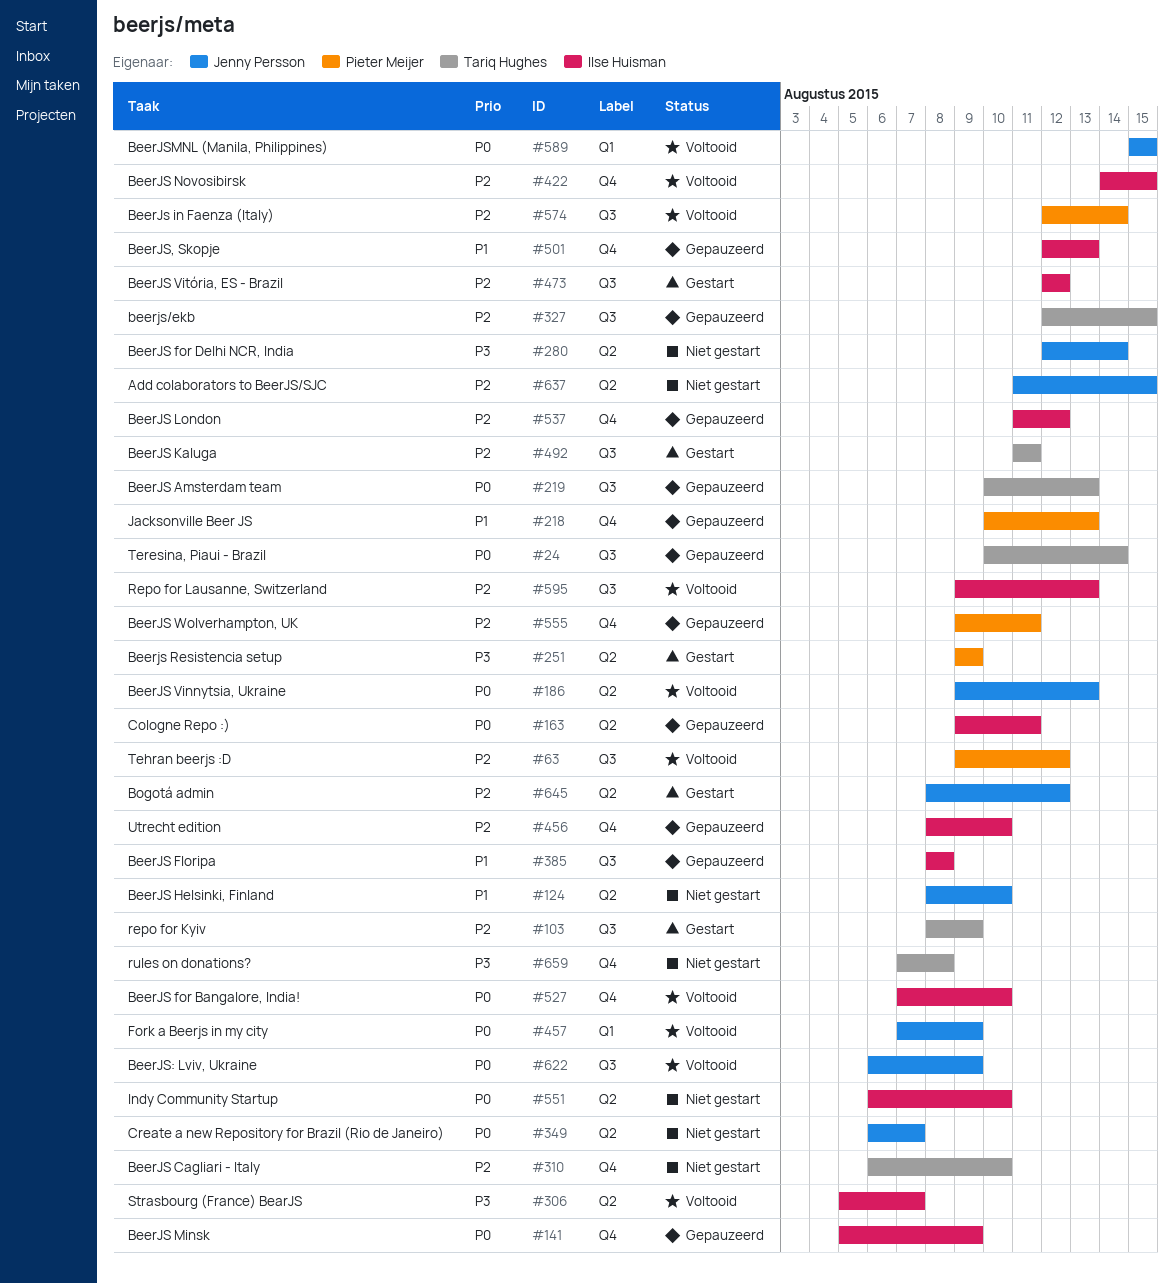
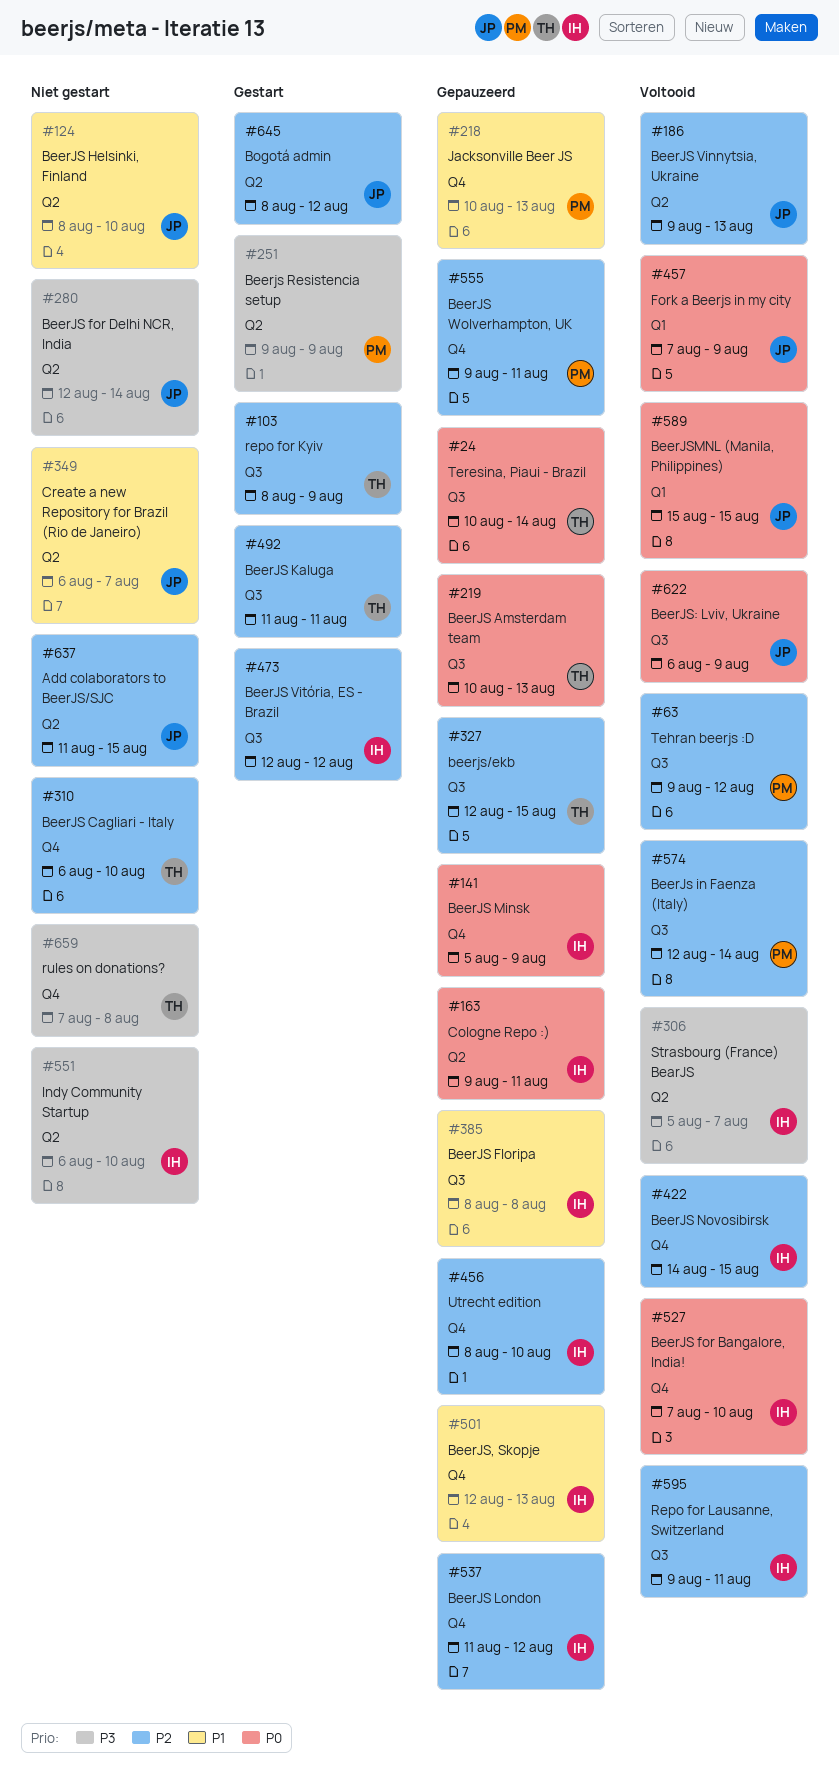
#186, priority: P0 -> P2
#349, priority: P0 -> P1
#551, priority: P0 -> P3
#595, due: Aug 13 -> Aug 11

